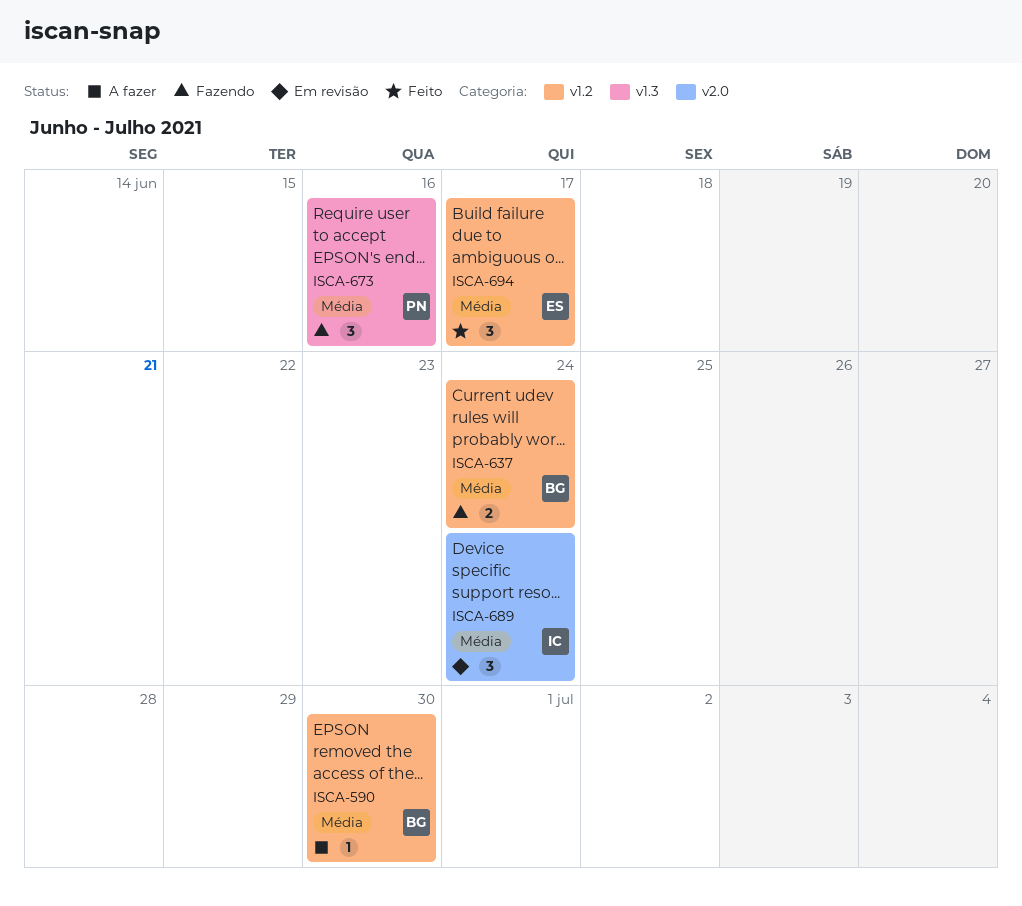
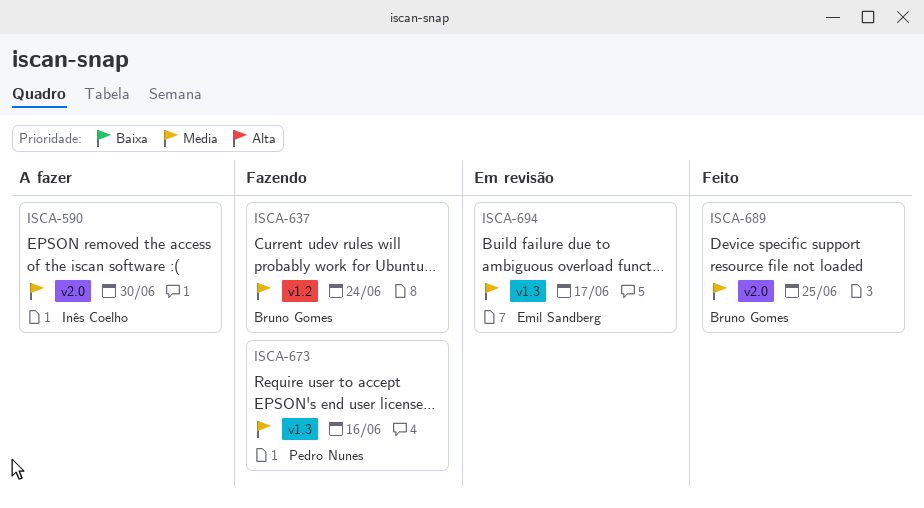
ISCA-590, owner: Bruno Gomes -> Inês Coelho
ISCA-590, label: v1.2 -> v2.0
ISCA-689, status: Em revisão -> Feito
ISCA-689, owner: Inês Coelho -> Bruno Gomes
ISCA-689, due: Jun 24 -> Jun 25
ISCA-694, status: Feito -> Em revisão
ISCA-694, label: v1.2 -> v1.3

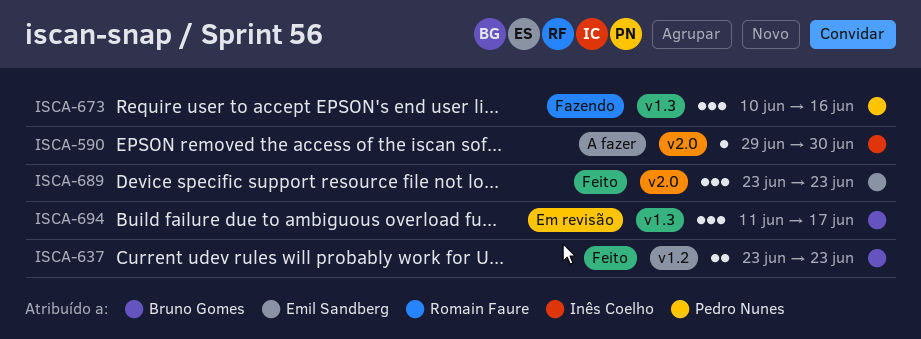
ISCA-637, status: Fazendo -> Feito
ISCA-637, due: Jun 24 -> Jun 23
ISCA-689, owner: Bruno Gomes -> Emil Sandberg
ISCA-689, due: Jun 25 -> Jun 23
ISCA-694, owner: Emil Sandberg -> Bruno Gomes

